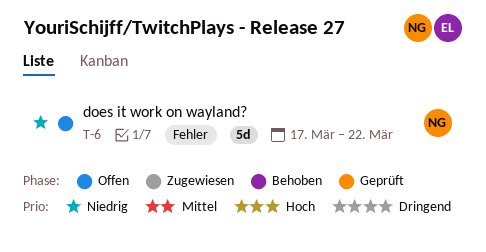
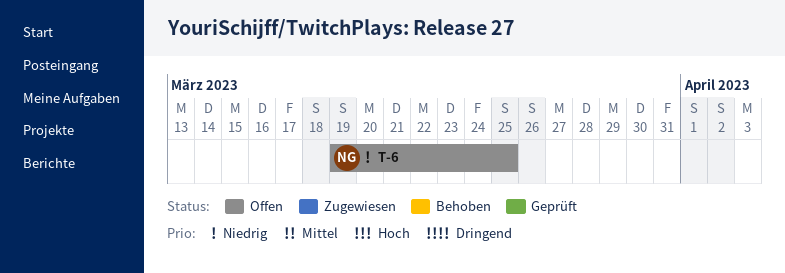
T-6, start: Mar 17 -> Mar 19
T-6, due: Mar 22 -> Mar 25

